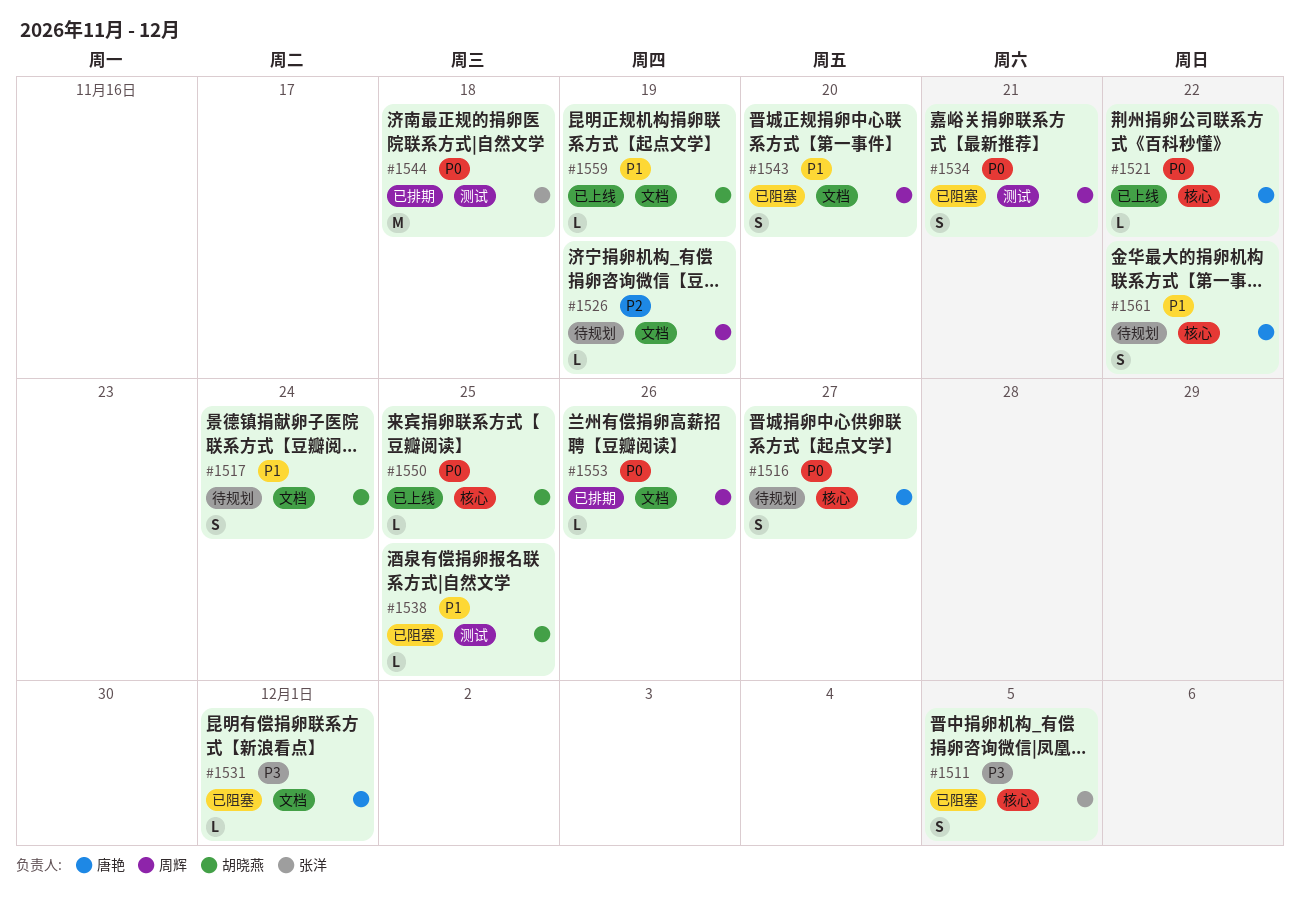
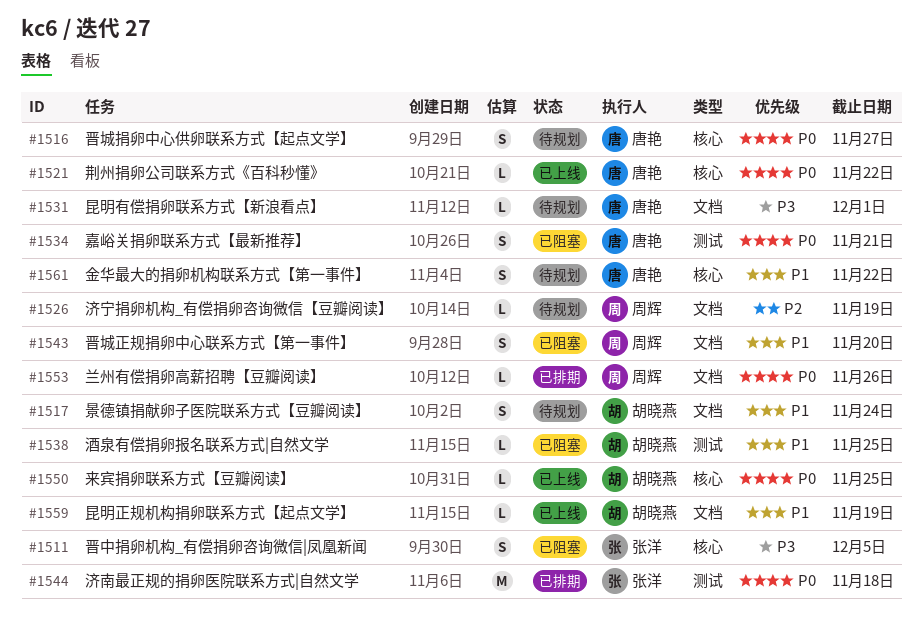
#1531, status: 已阻塞 -> 待规划
#1534, owner: 周辉 -> 唐艳

